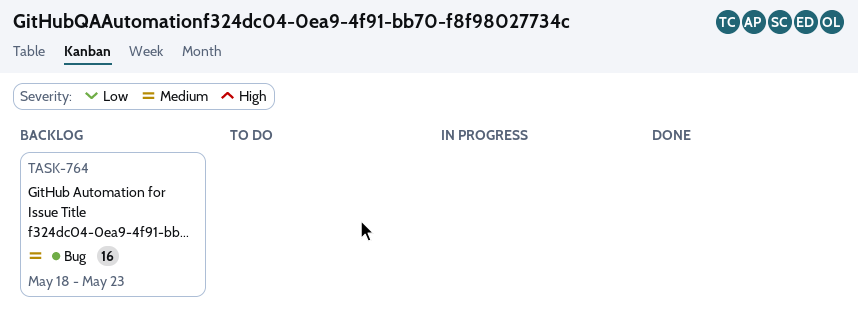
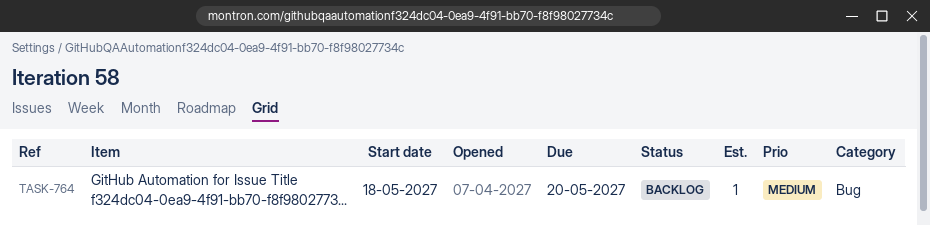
TASK-764, estimate: 16 -> 1
TASK-764, due: May 23 -> May 20

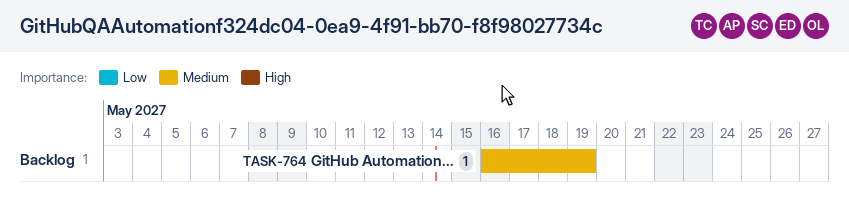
TASK-764, start: May 18 -> May 16
TASK-764, due: May 20 -> May 19

